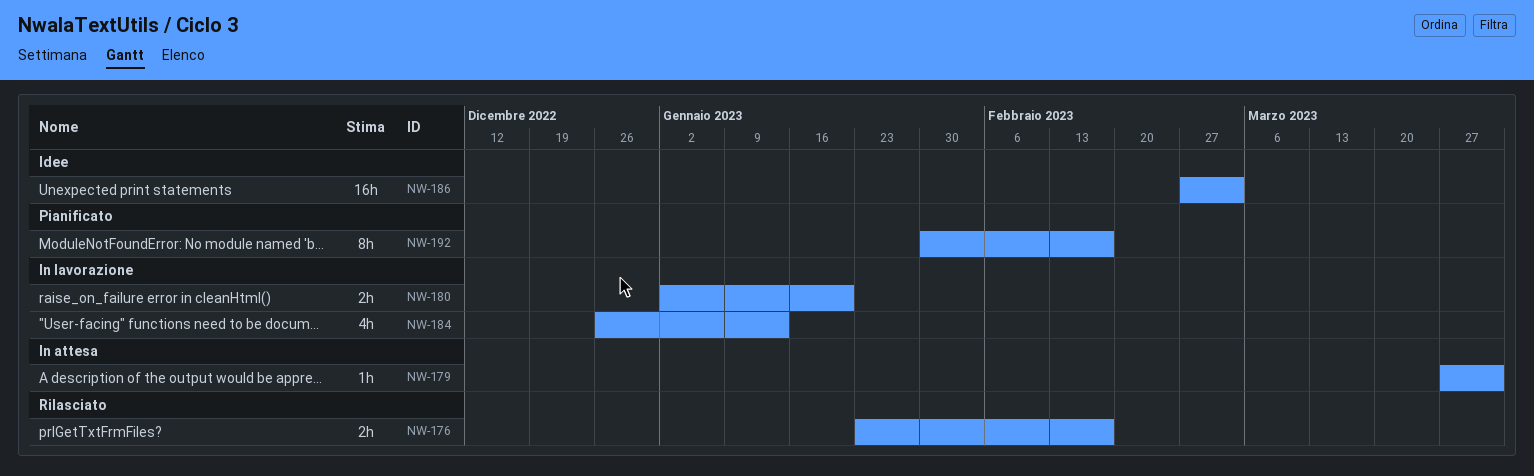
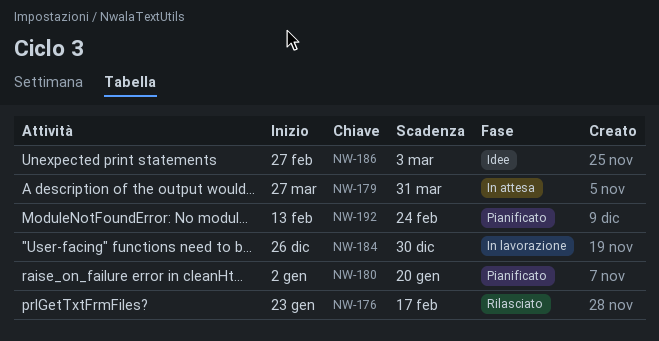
NW-180, status: In lavorazione -> Pianificato
NW-184, due: Jan 13 -> Dec 30
NW-192, start: Jan 30 -> Feb 13
NW-192, due: Feb 17 -> Feb 24

